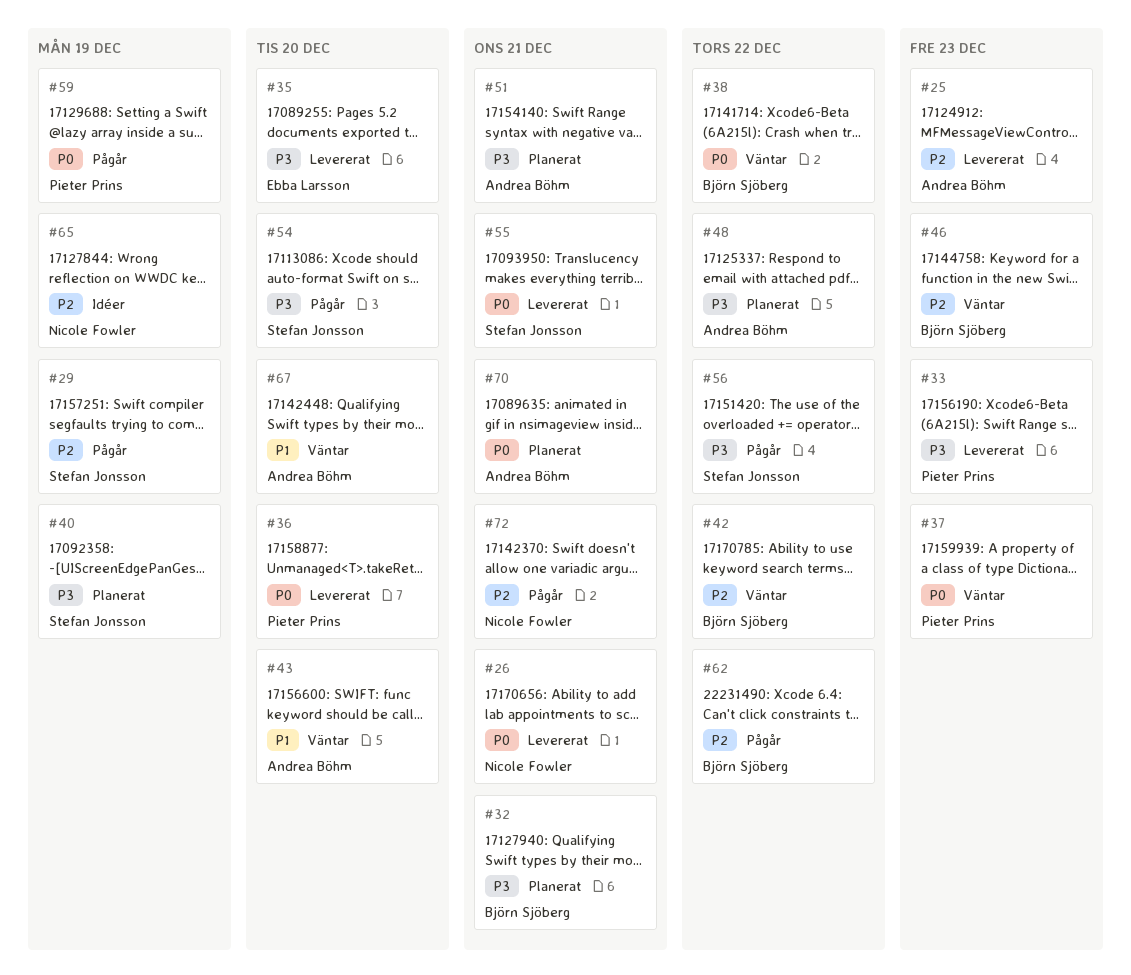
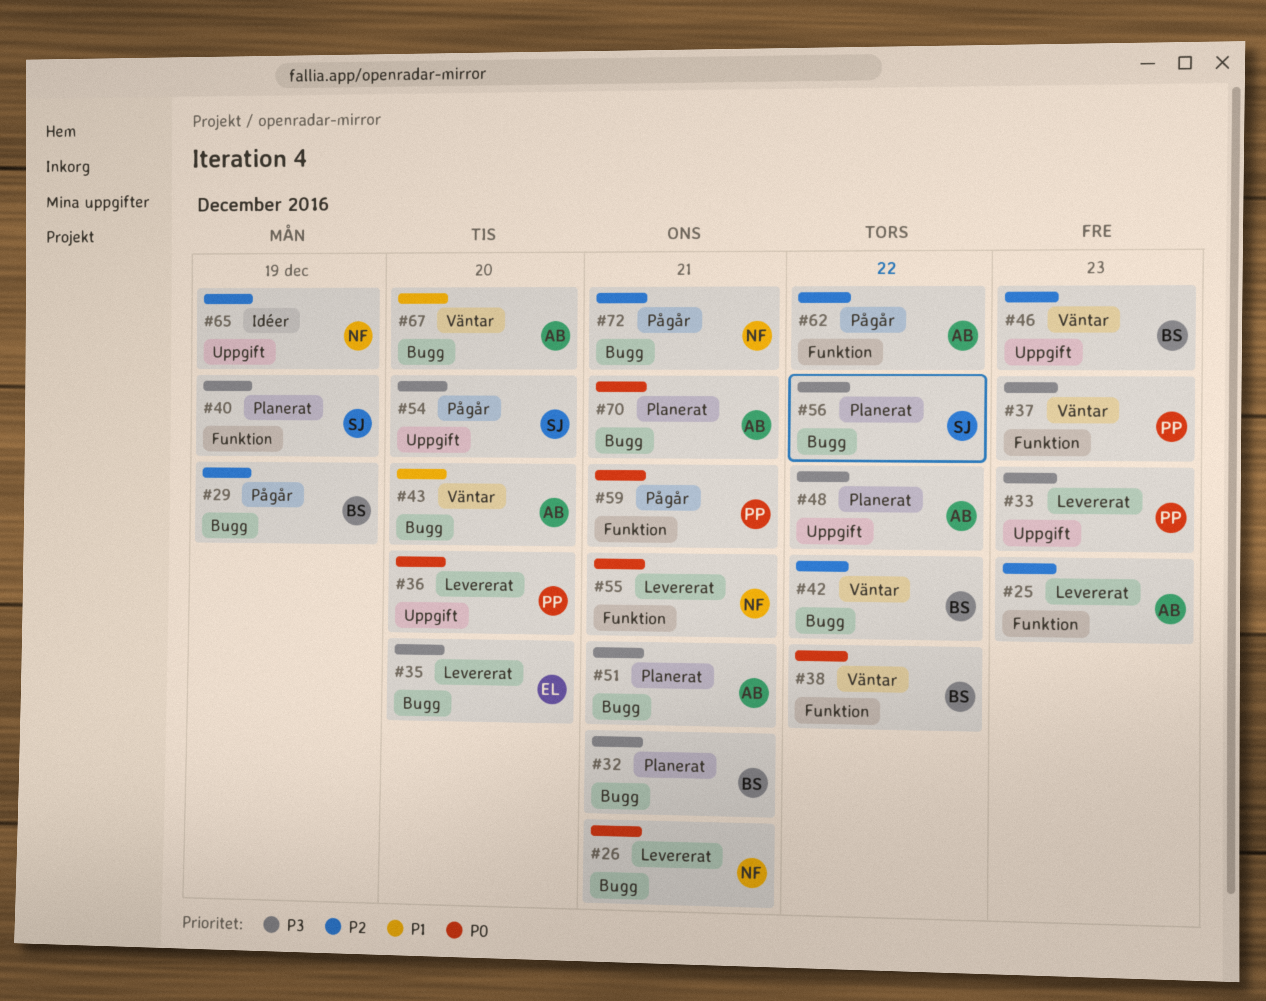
#29, owner: Stefan Jonsson -> Björn Sjöberg
#37, priority: P0 -> P3
#55, owner: Stefan Jonsson -> Nicole Fowler
#56, status: Pågår -> Planerat
#59, due: Dec 19 -> Dec 21
#62, owner: Björn Sjöberg -> Andrea Böhm

